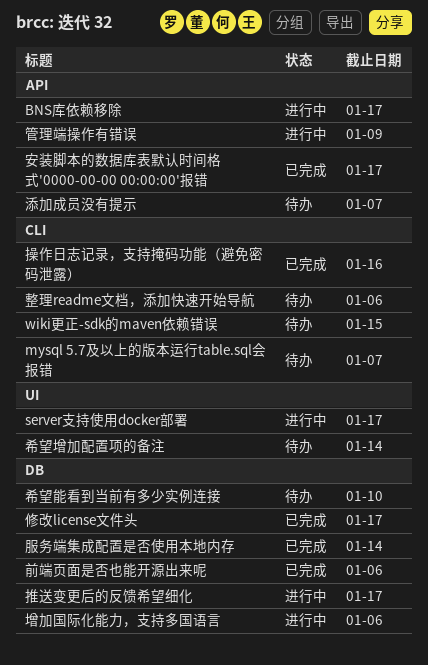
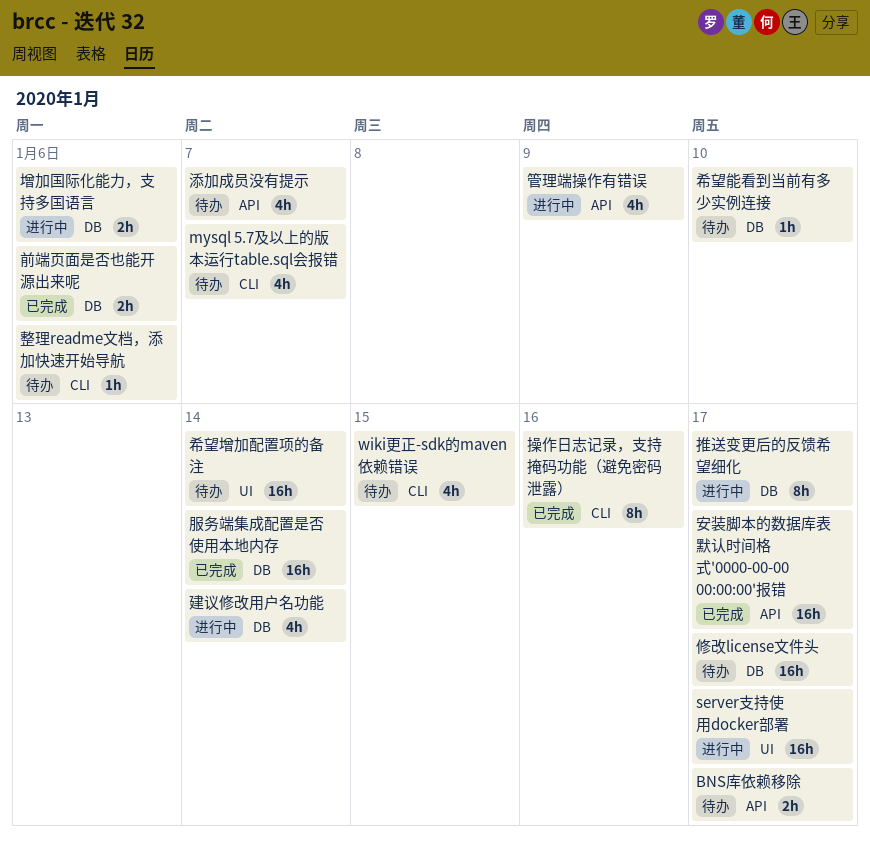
BNS库依赖移除, status: 进行中 -> 待办
修改license文件头, status: 已完成 -> 待办
建议修改用户名功能: none -> present

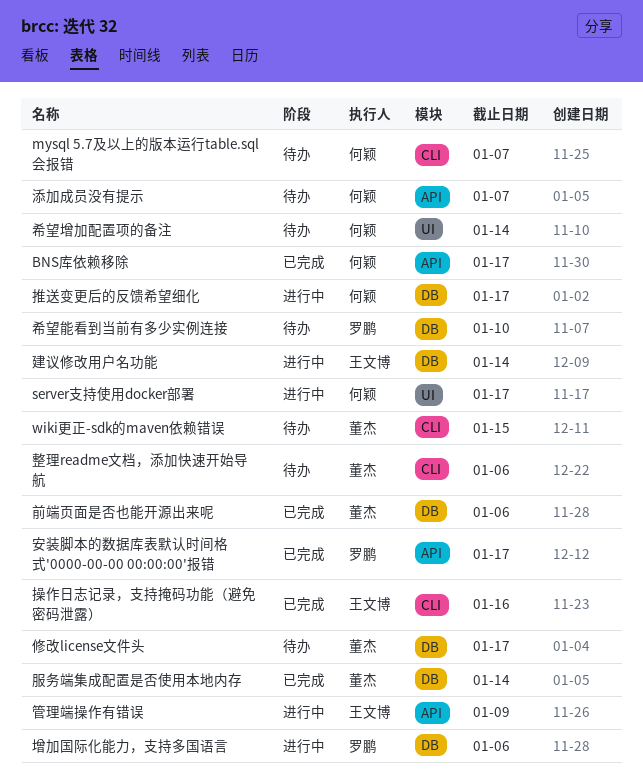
BNS库依赖移除, status: 待办 -> 已完成

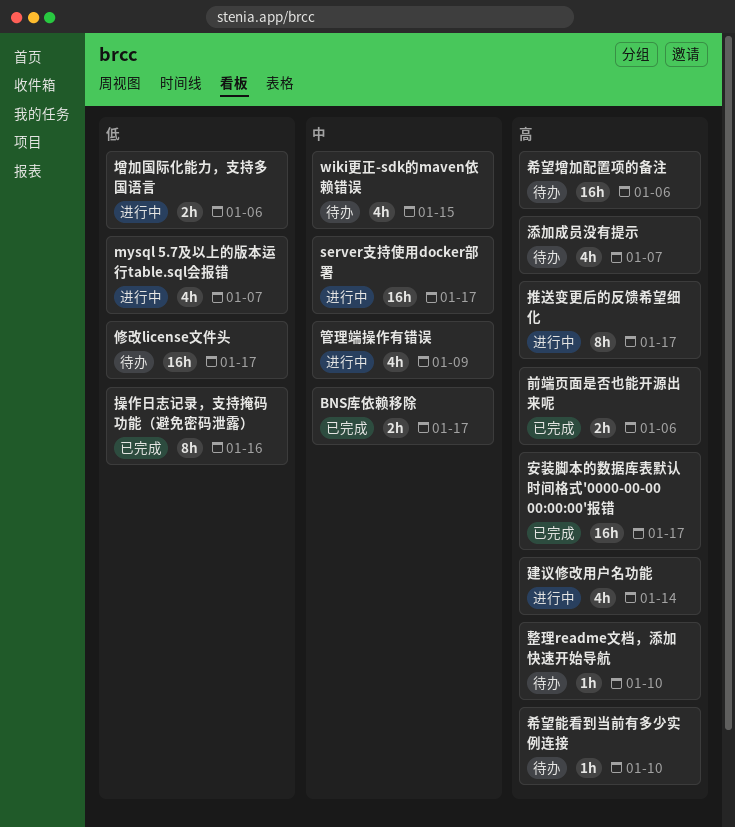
mysql 5.7及以上的版本运行table.sql会报错, status: 待办 -> 进行中
希望增加配置项的备注, due: Jan 14 -> Jan 6
整理readme文档，添加快速开始导航, due: Jan 6 -> Jan 10
服务端集成配置是否使用本地内存: present -> none

